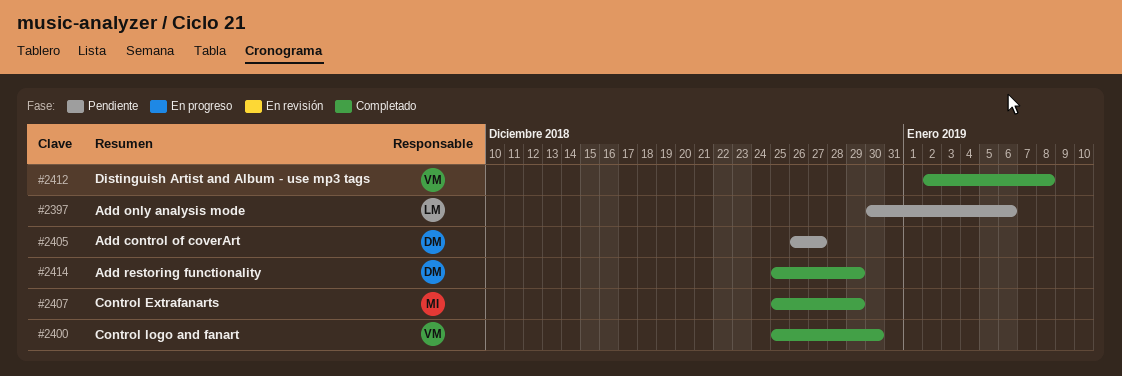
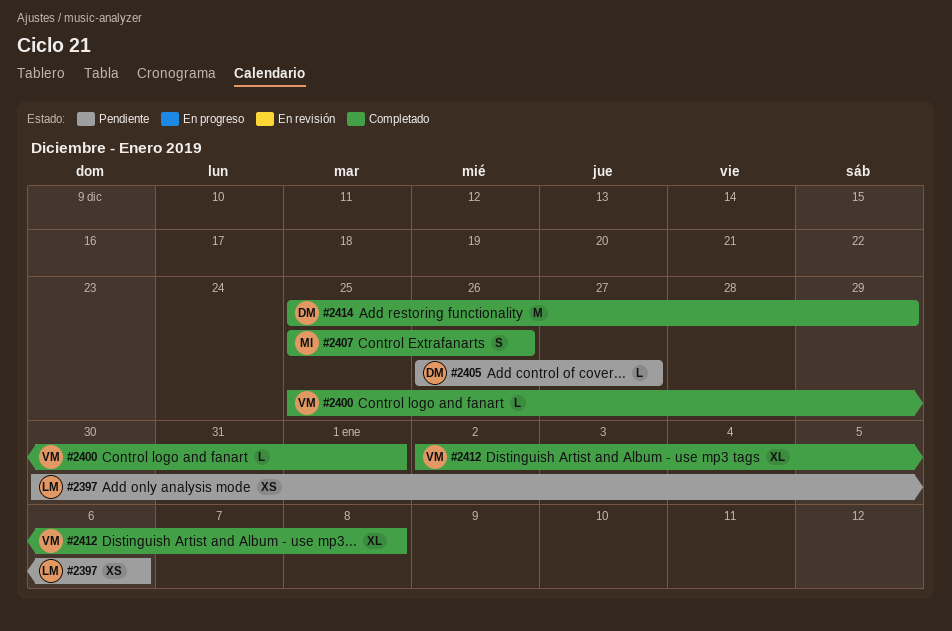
#2400, due: Dec 30 -> Jan 1
#2407, due: Dec 29 -> Dec 26

